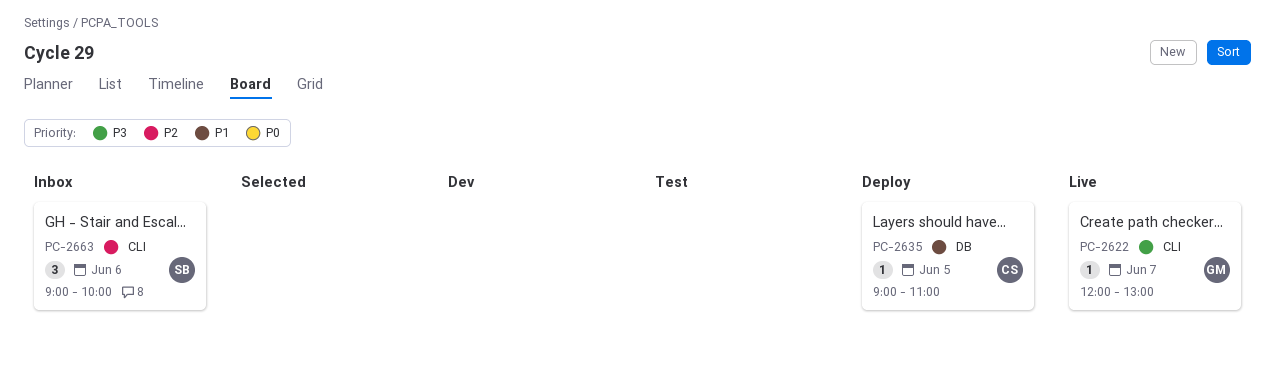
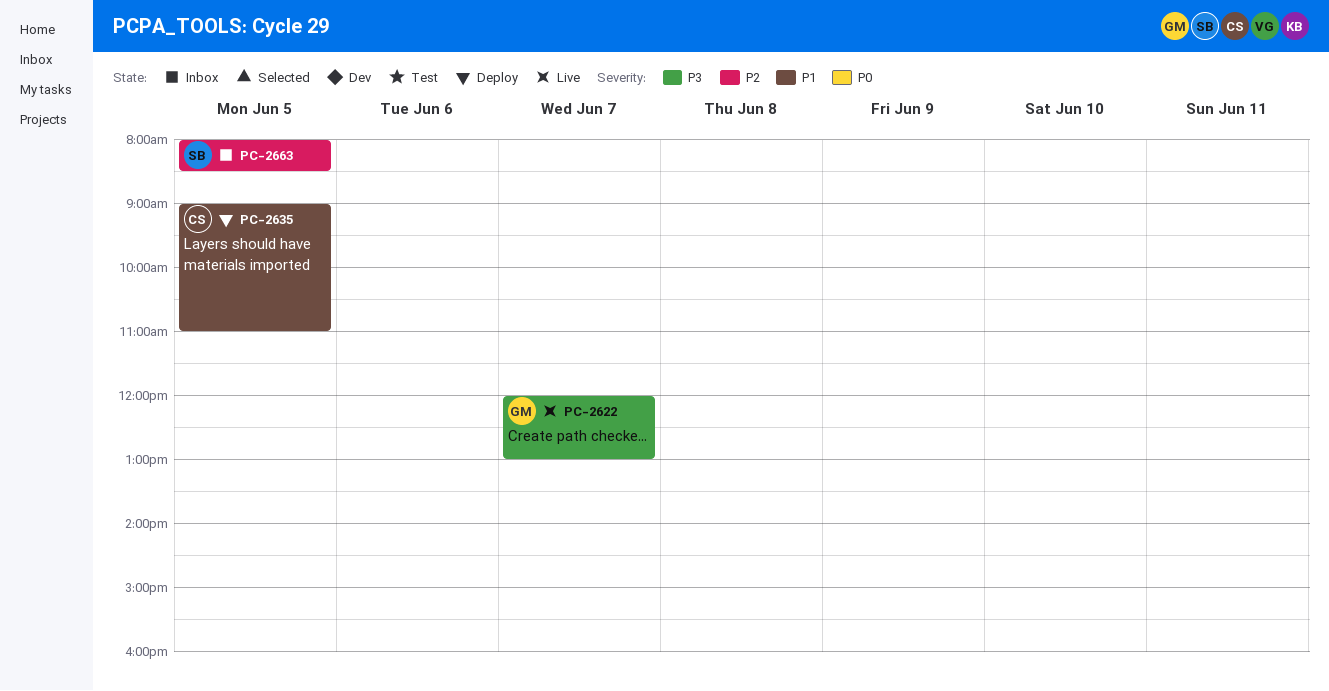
PC-2663, day: Jun 6 -> Jun 5
PC-2663, begins: 09:00 -> 08:00
PC-2663, ends: 10:00 -> 08:30

